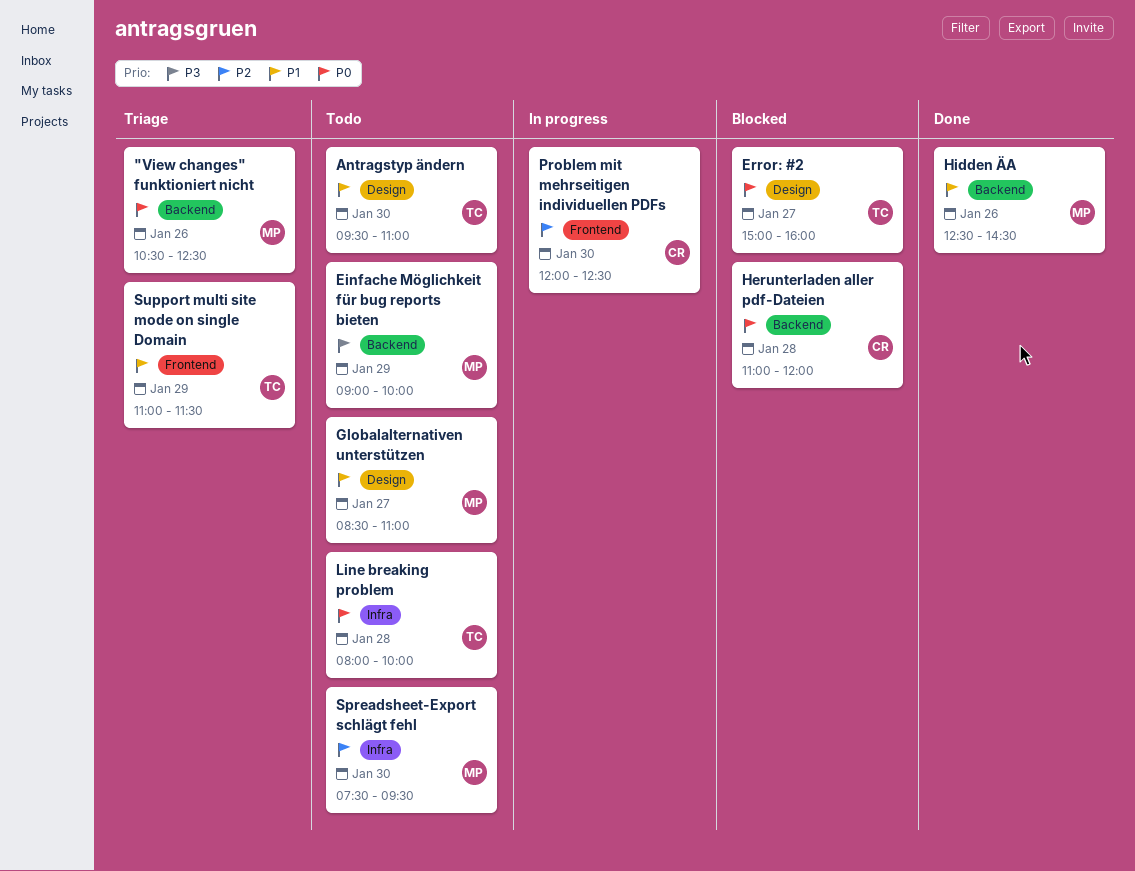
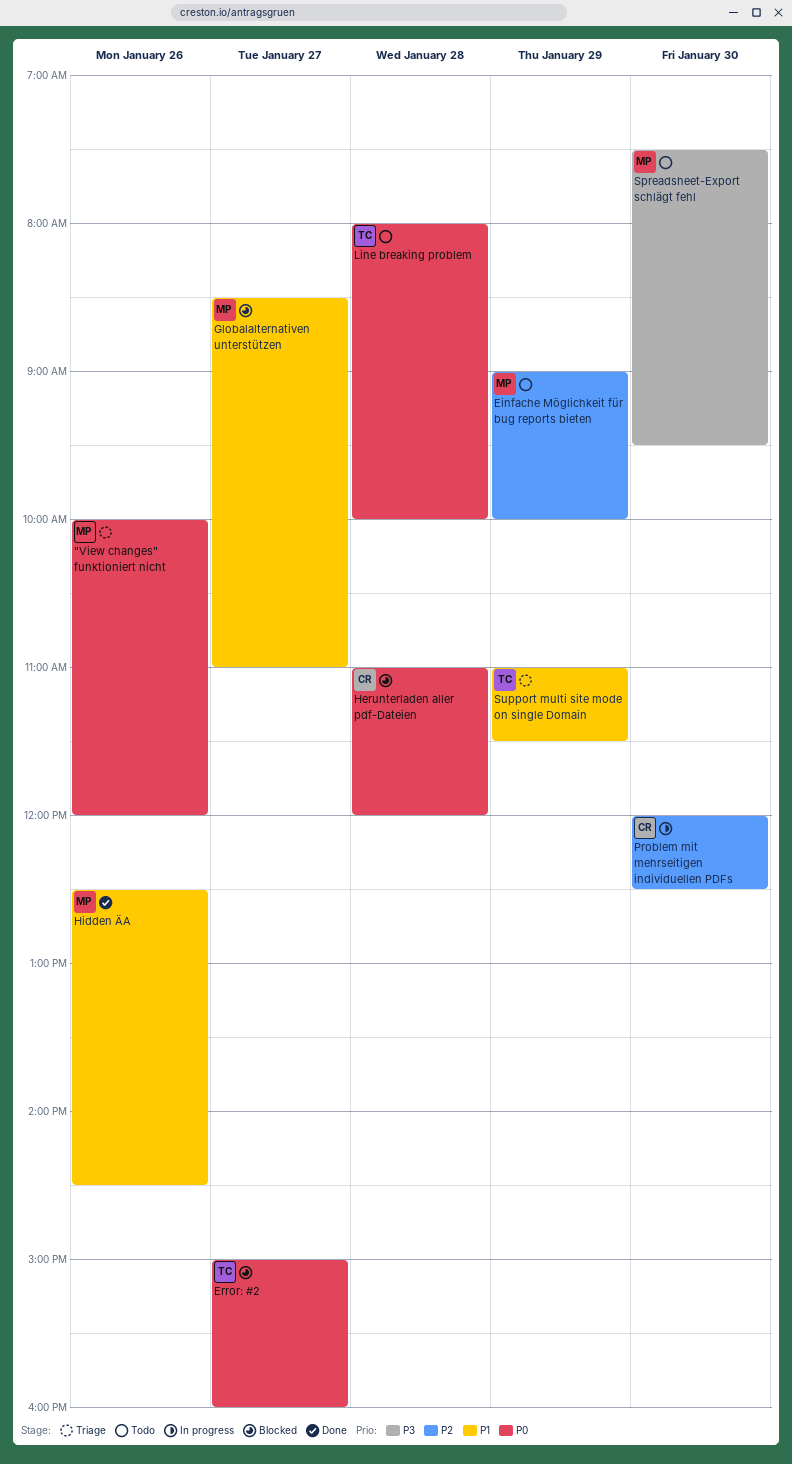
"View changes" funktioniert nicht, begins: 10:30 -> 10:00
"View changes" funktioniert nicht, ends: 12:30 -> 12:00
Antragstyp ändern: present -> none
Einfache Möglichkeit für bug reports bieten, priority: P3 -> P2
Globalalternativen unterstützen, status: Todo -> Blocked
Spreadsheet-Export schlägt fehl, priority: P2 -> P3

